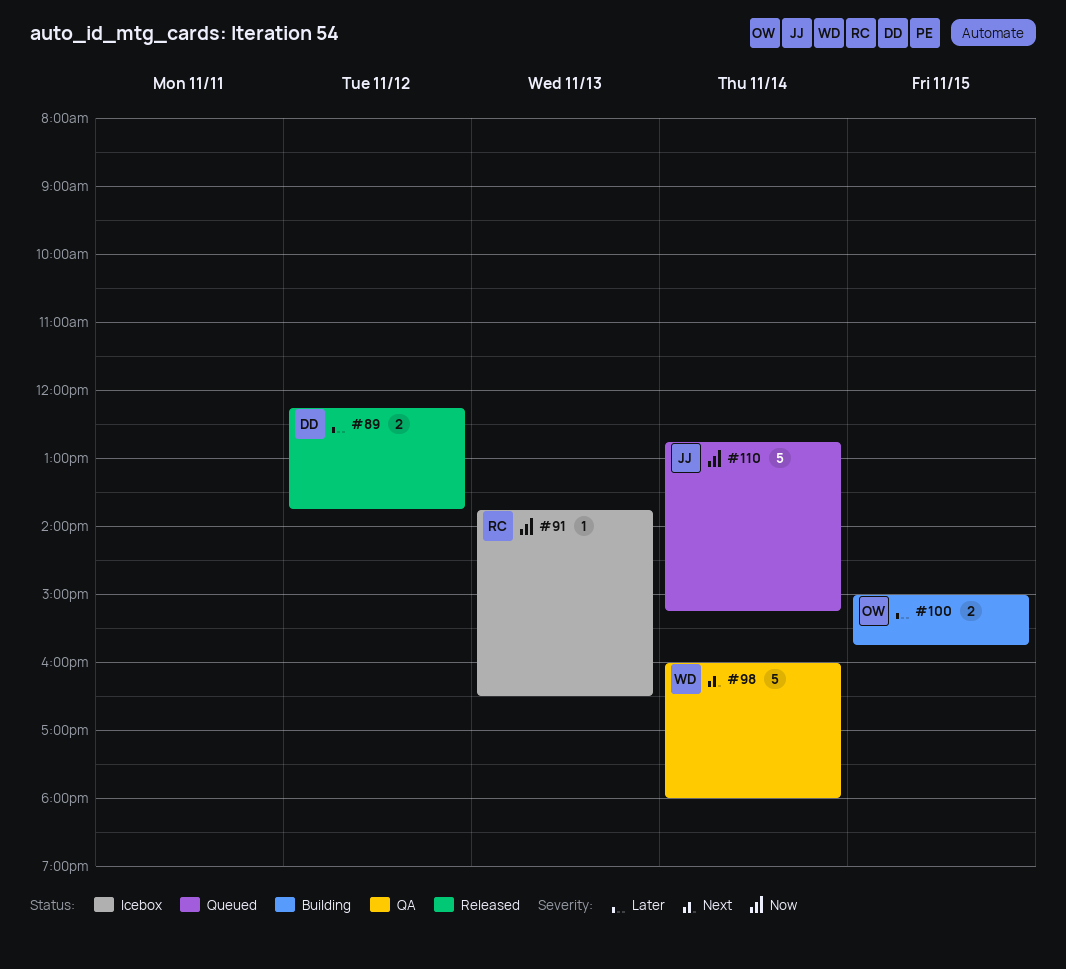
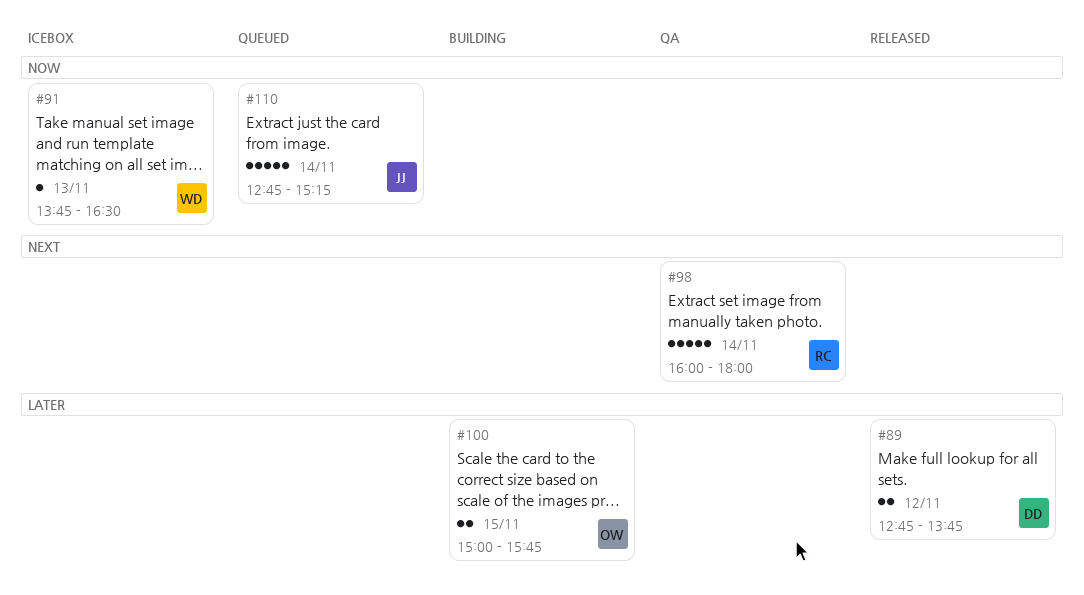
#89, begins: 12:15 -> 12:45
#91, owner: RC -> WD
#98, owner: WD -> RC

